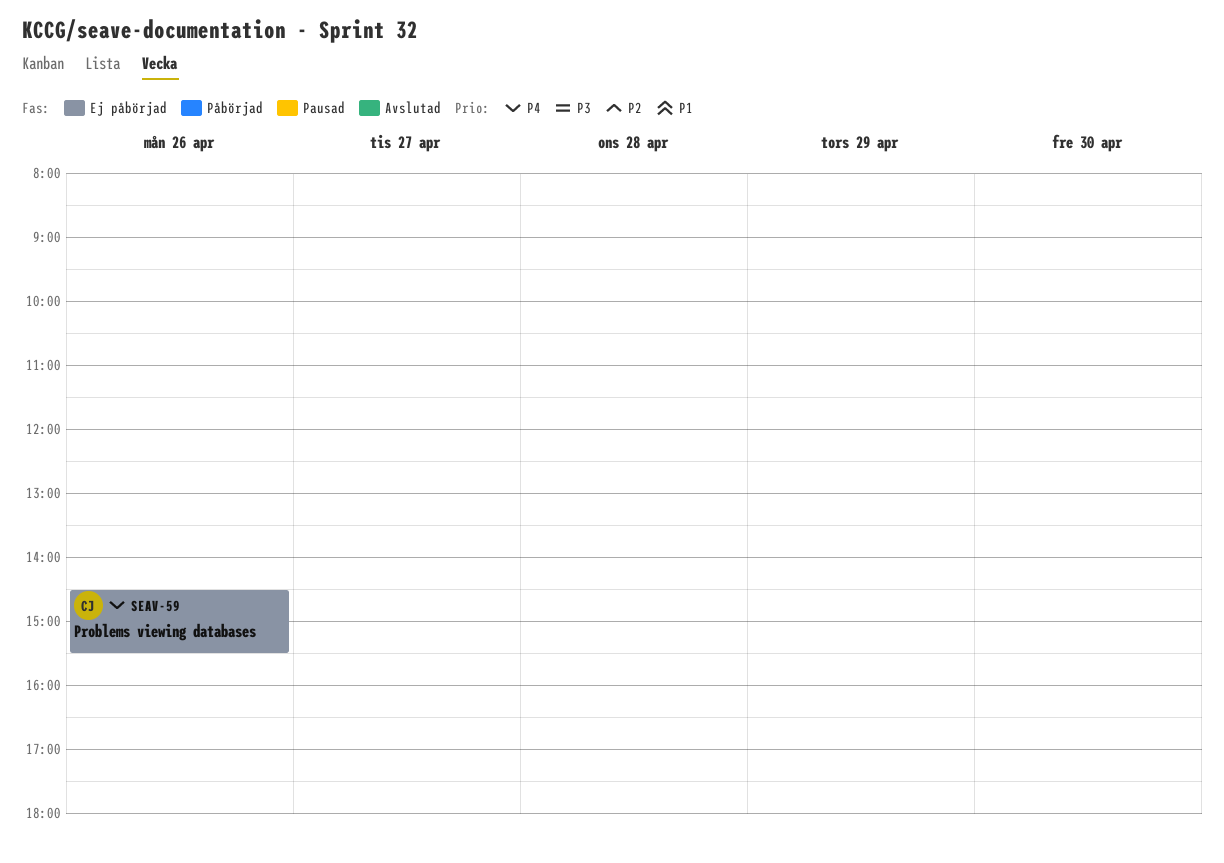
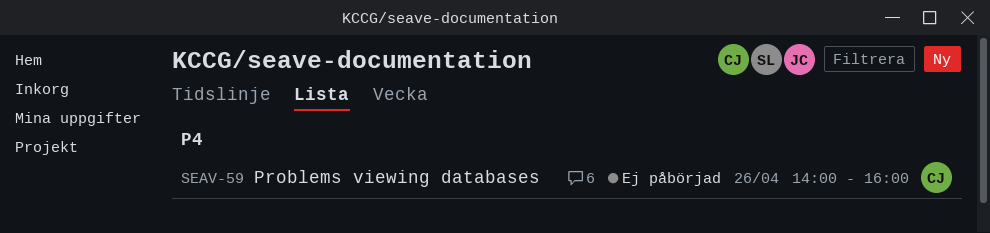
SEAV-59, begins: 14:30 -> 14:00
SEAV-59, ends: 15:30 -> 16:00

